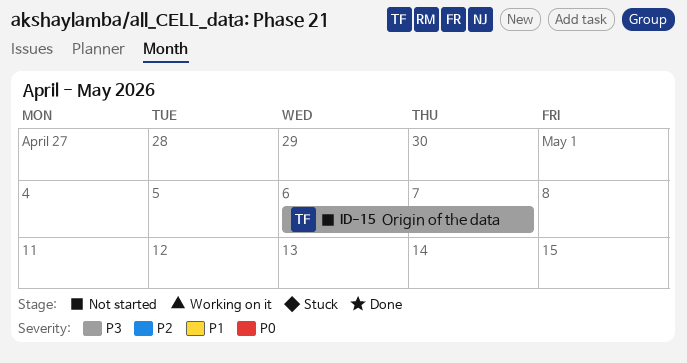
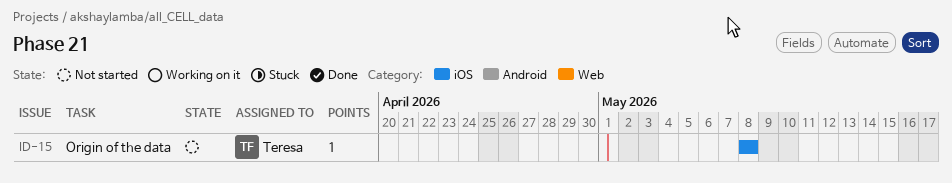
ID-15, start: May 6 -> May 8
ID-15, due: May 7 -> May 8

